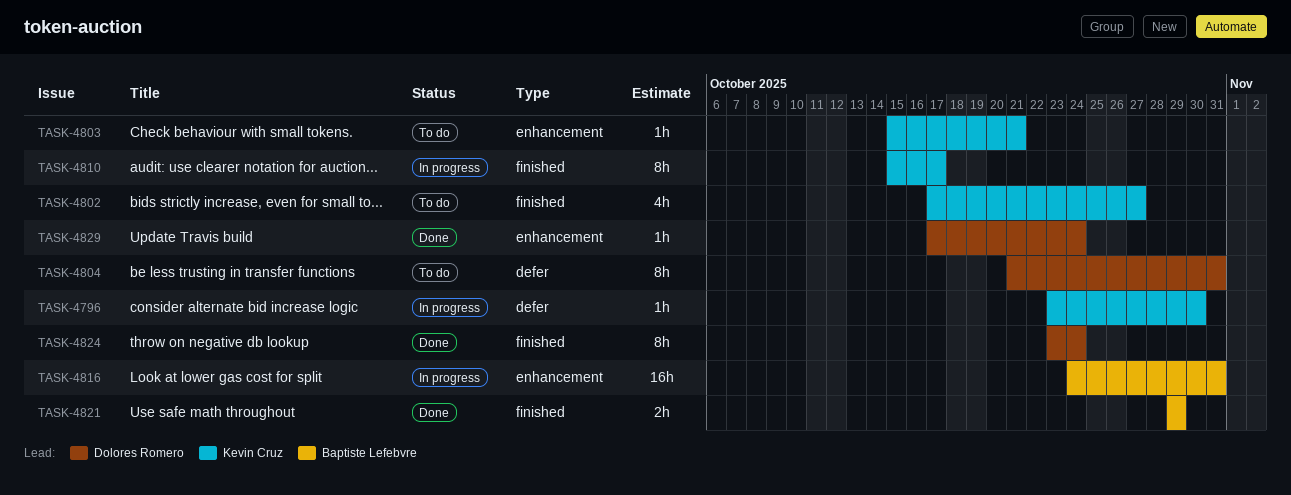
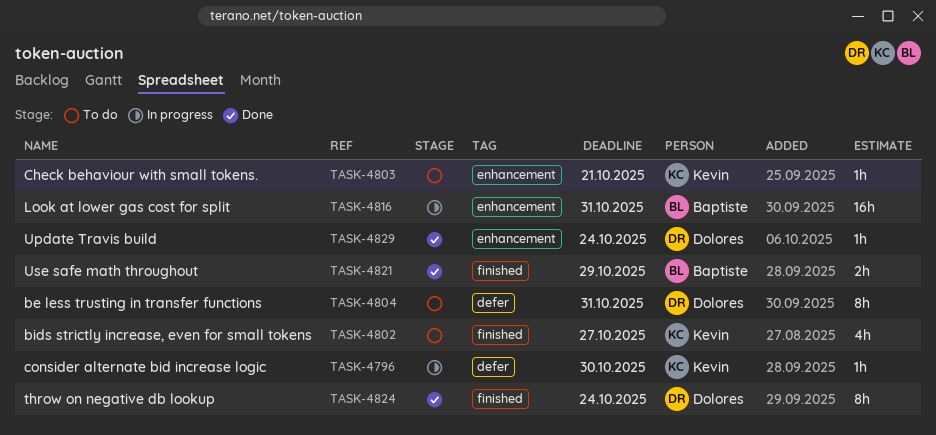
TASK-4810: present -> none

